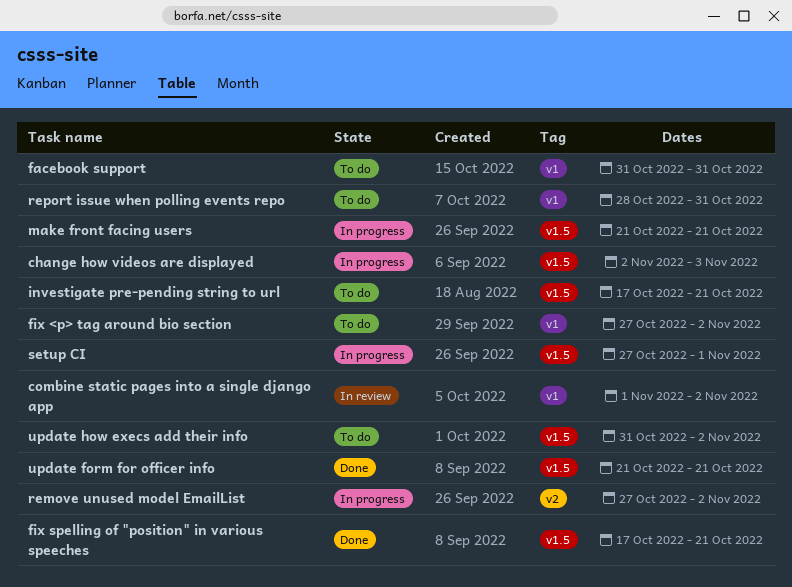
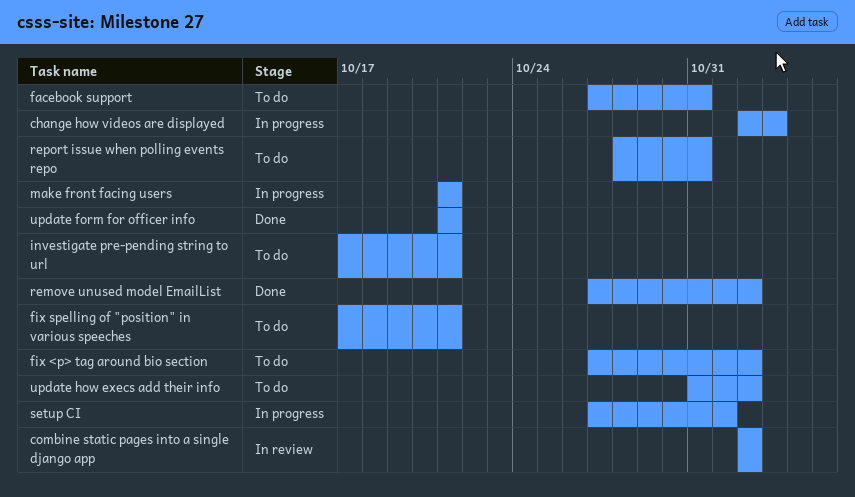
combine static pages into a single django app, start: Nov 1 -> Nov 2
facebook support, start: Oct 31 -> Oct 27
fix spelling of "position" in various speeches, status: Done -> To do
remove unused model EmailList, status: In progress -> Done

